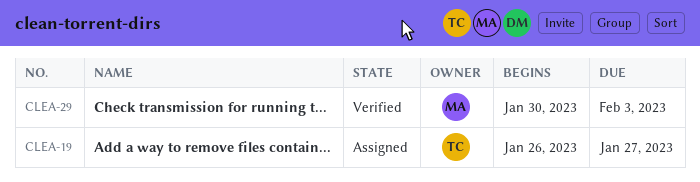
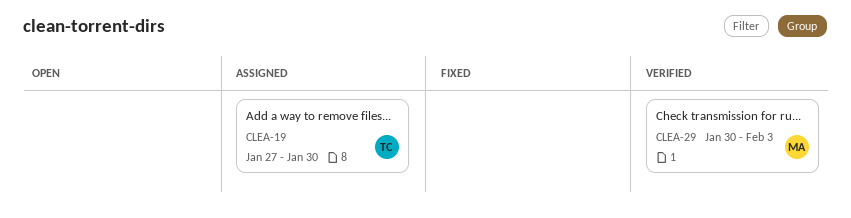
CLEA-19, start: Jan 26 -> Jan 27
CLEA-19, due: Jan 27 -> Jan 30

